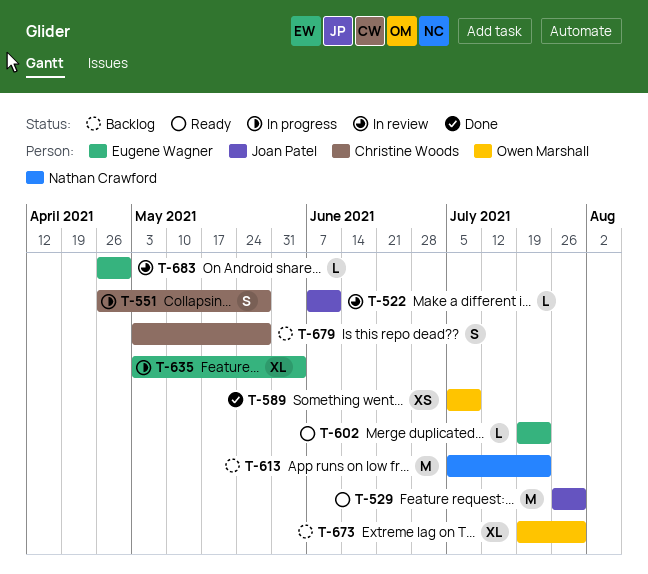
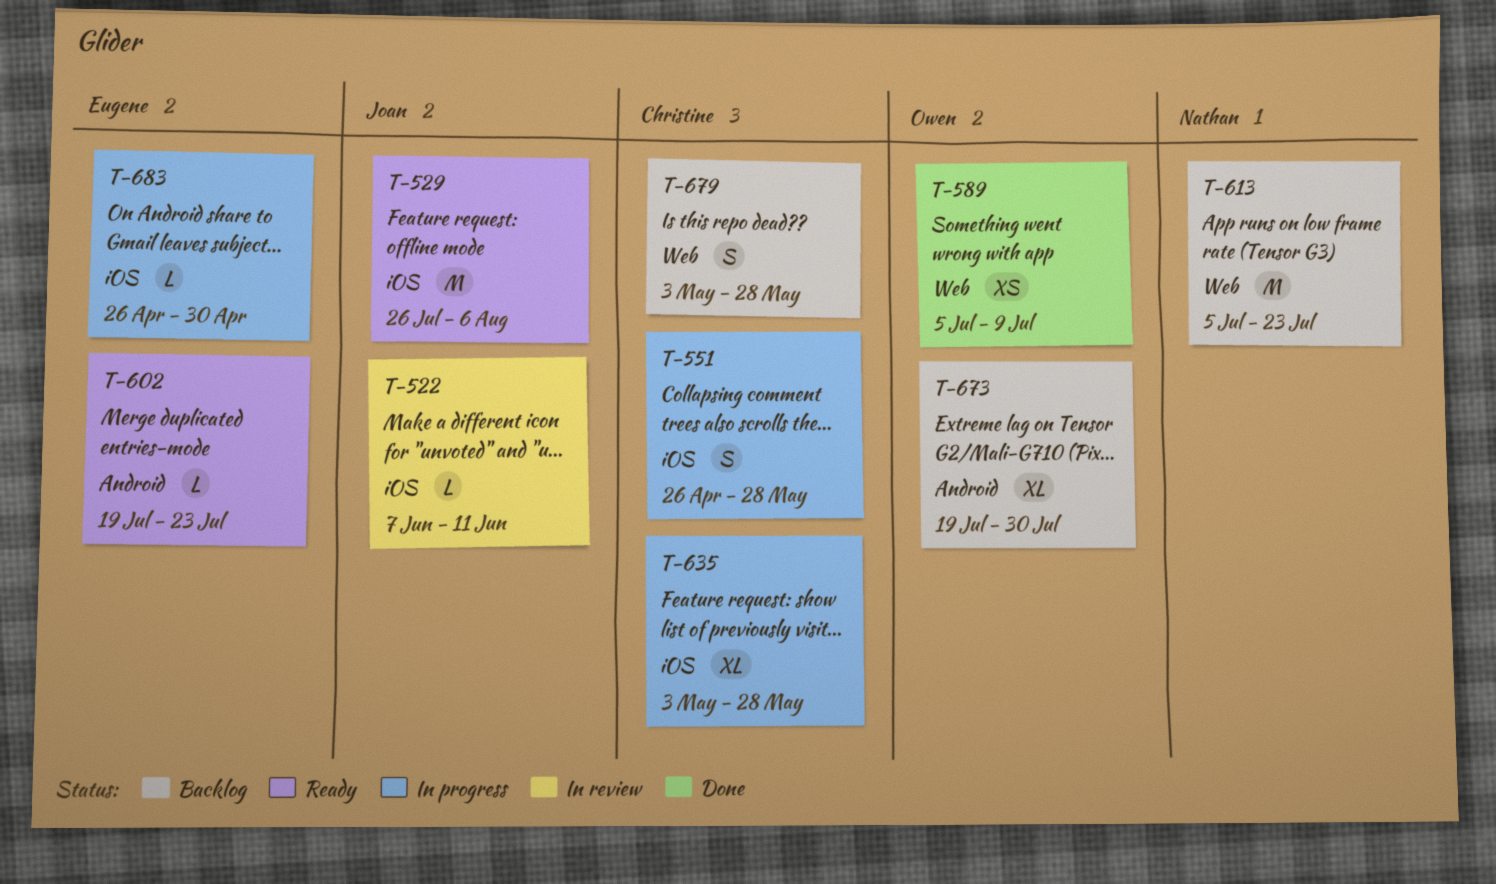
T-529, due: Jul 30 -> Aug 6
T-635, owner: Eugene Wagner -> Christine Woods
T-635, due: Jun 4 -> May 28
T-683, status: In review -> In progress

